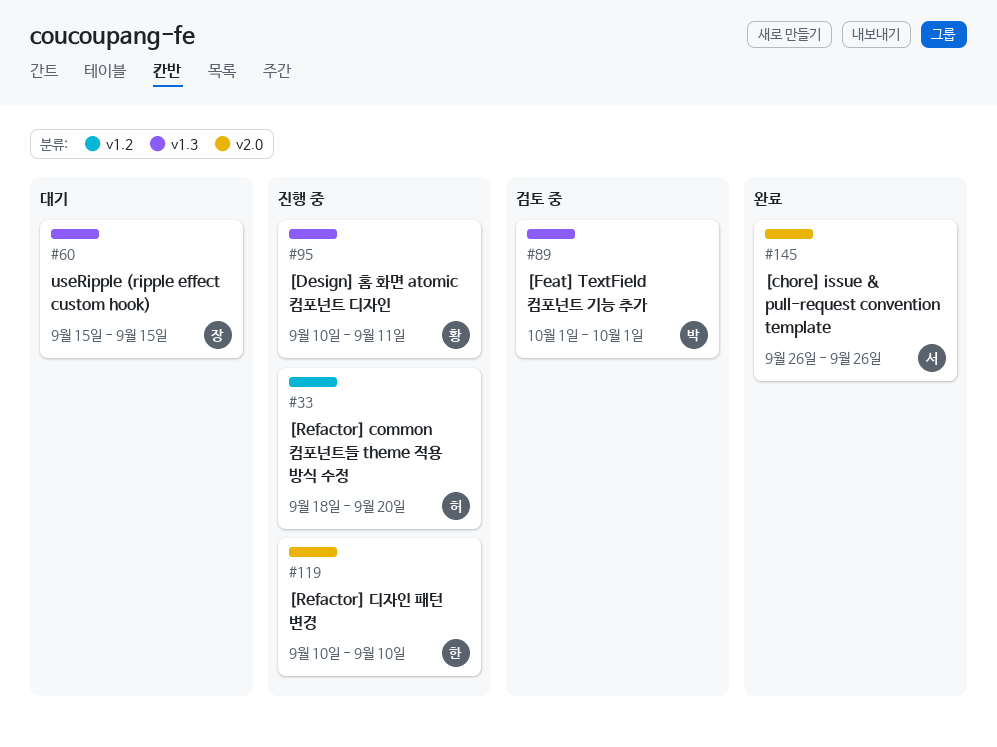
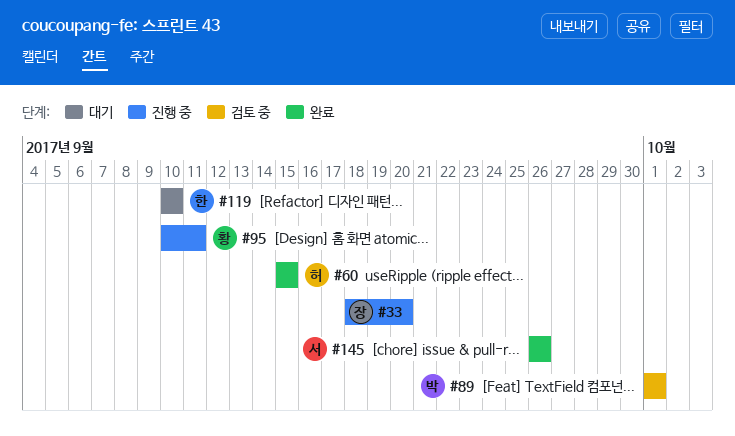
#33, owner: 허 -> 장
#60, status: 대기 -> 완료
#60, owner: 장 -> 허
#119, status: 진행 중 -> 대기

